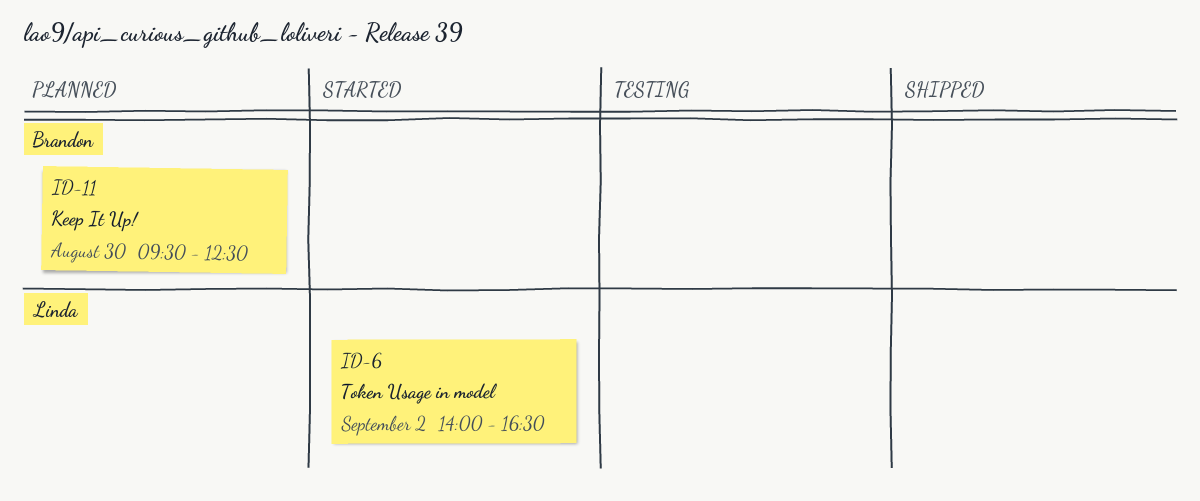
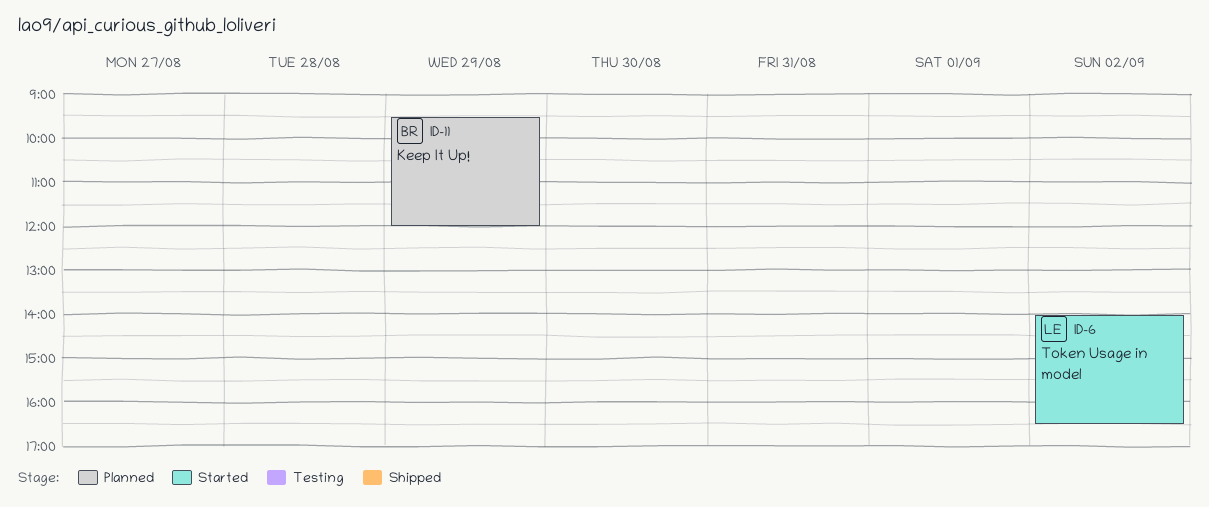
ID-11, day: Aug 30 -> Aug 29
ID-11, ends: 12:30 -> 12:00

